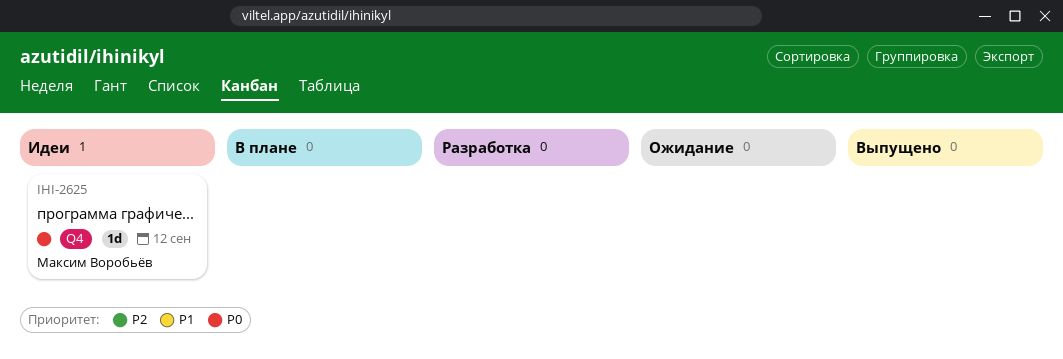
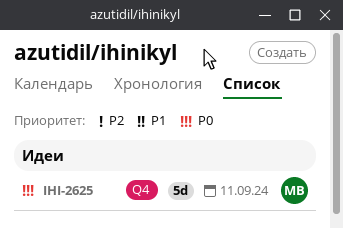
IHI-2625, estimate: 1d -> 5d
IHI-2625, due: Sep 12 -> Sep 11

